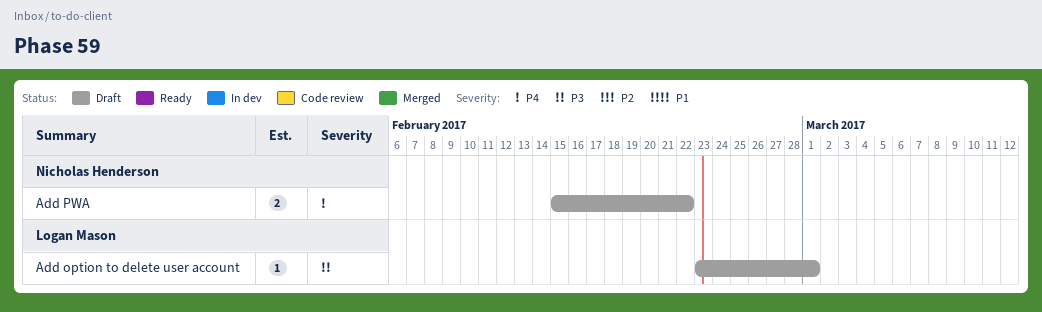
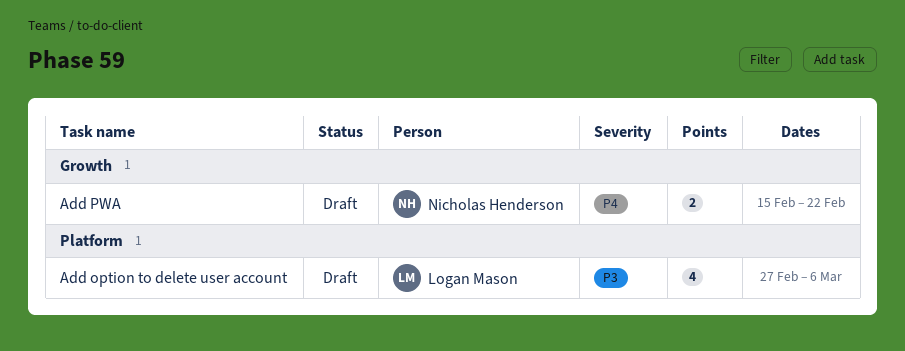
Add option to delete user account, estimate: 1 -> 4
Add option to delete user account, start: Feb 23 -> Feb 27
Add option to delete user account, due: Mar 1 -> Mar 6

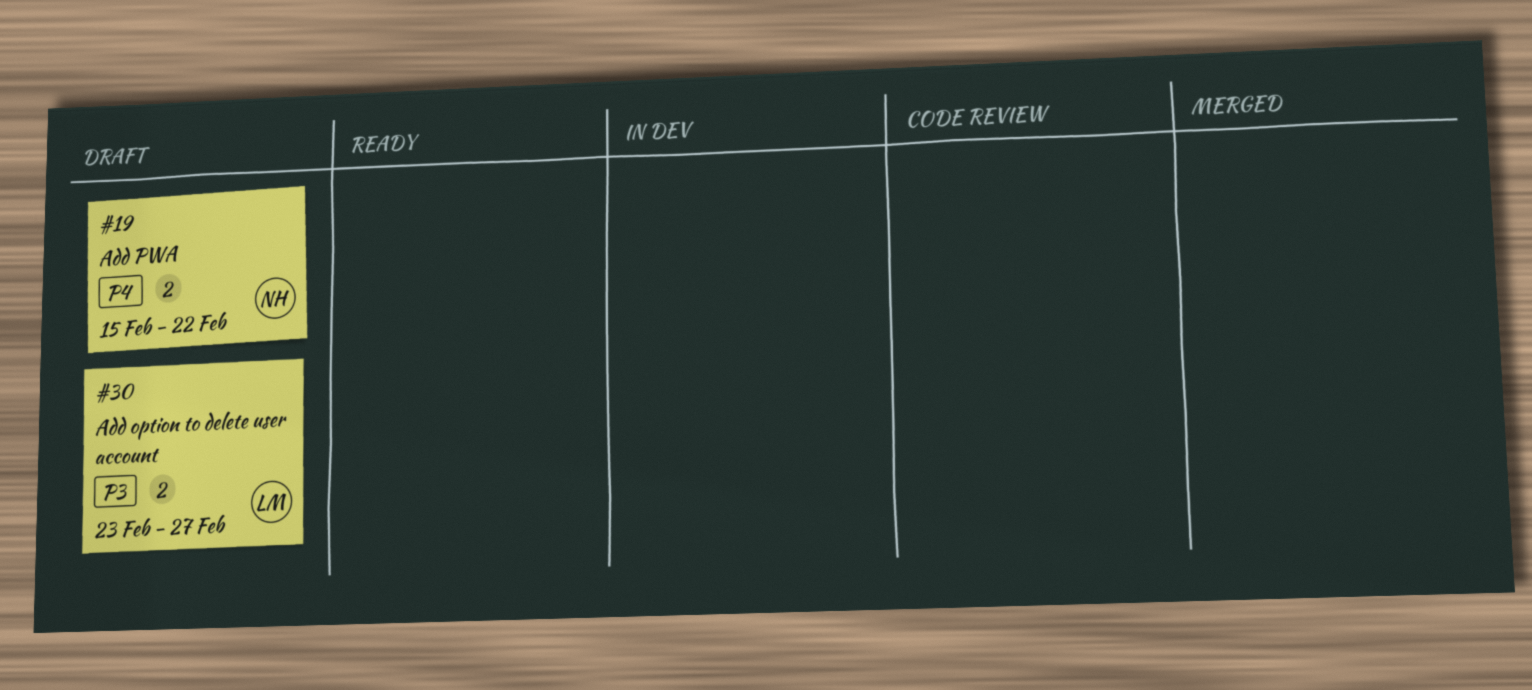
Add option to delete user account, estimate: 4 -> 2
Add option to delete user account, start: Feb 27 -> Feb 23
Add option to delete user account, due: Mar 6 -> Feb 27

